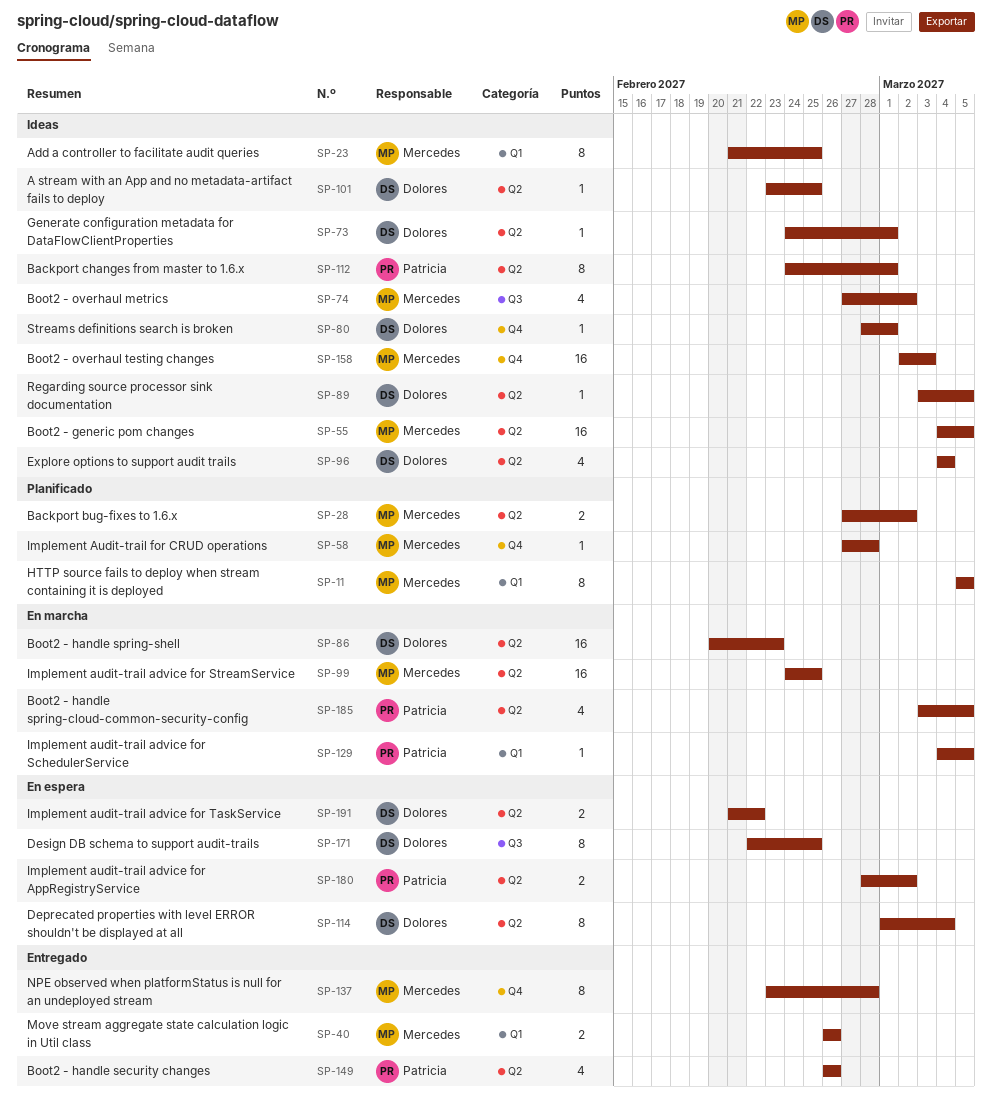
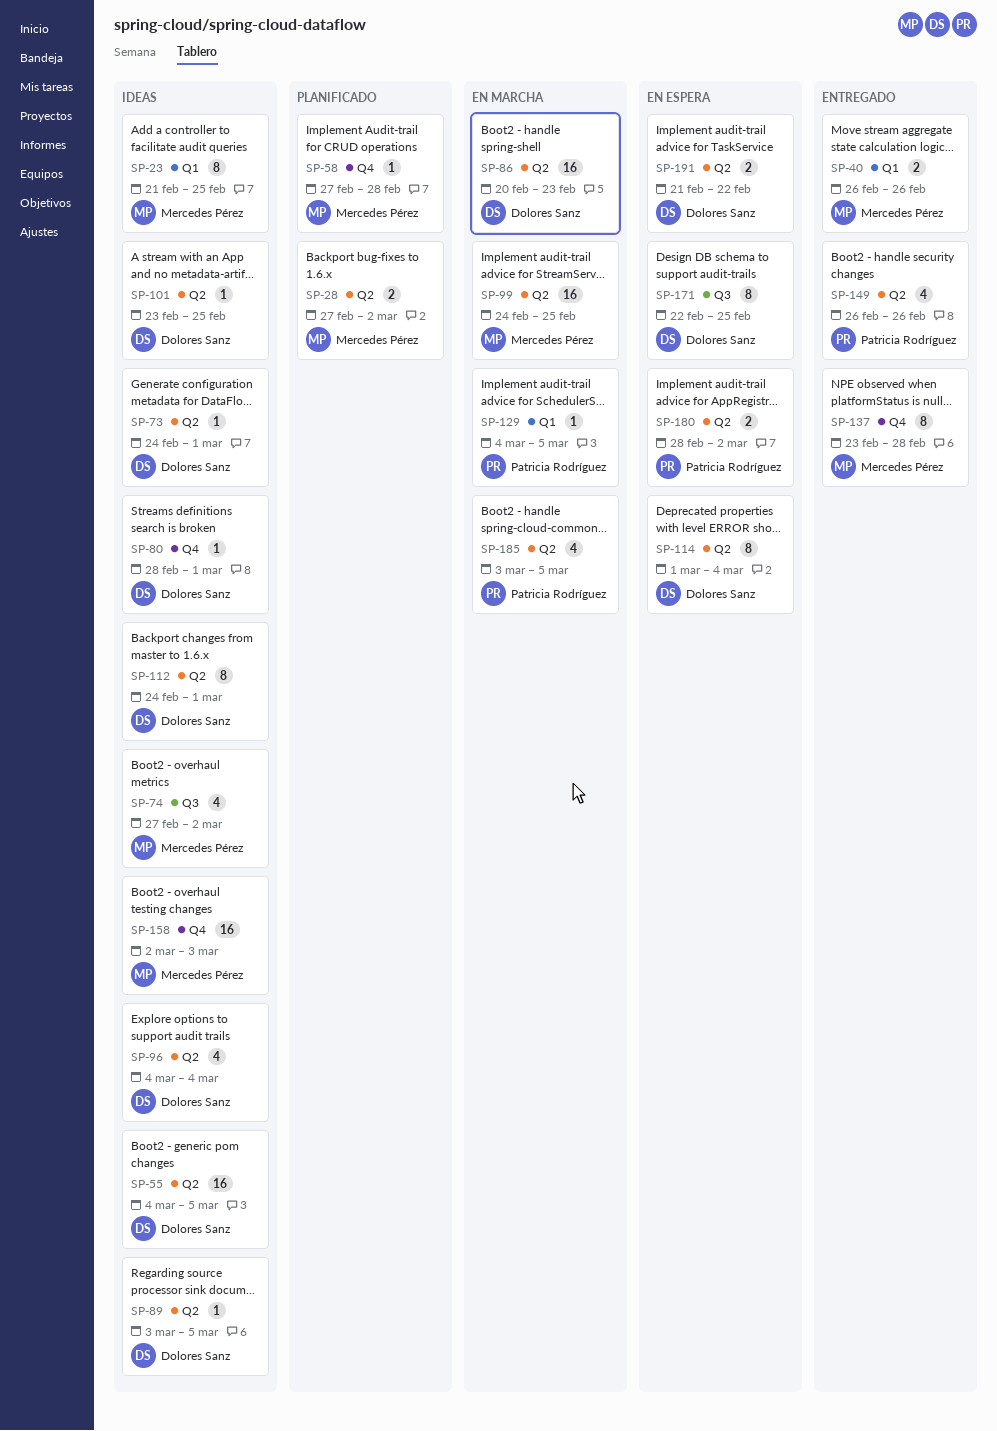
SP-11: present -> none
SP-55, owner: Mercedes Pérez -> Dolores Sanz
SP-112, owner: Patricia Rodríguez -> Dolores Sanz

